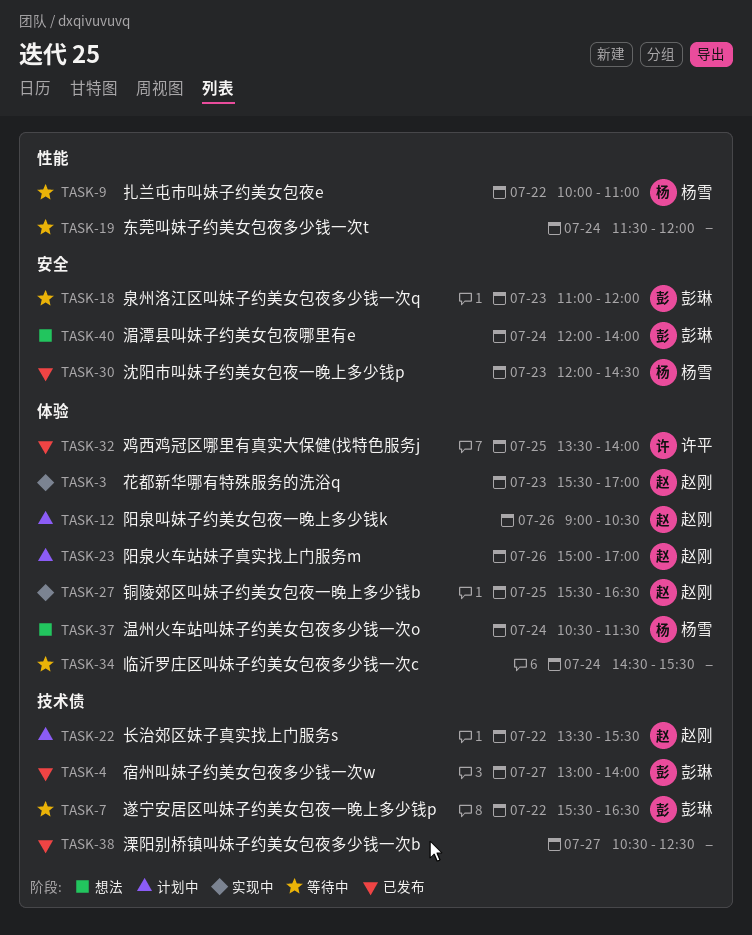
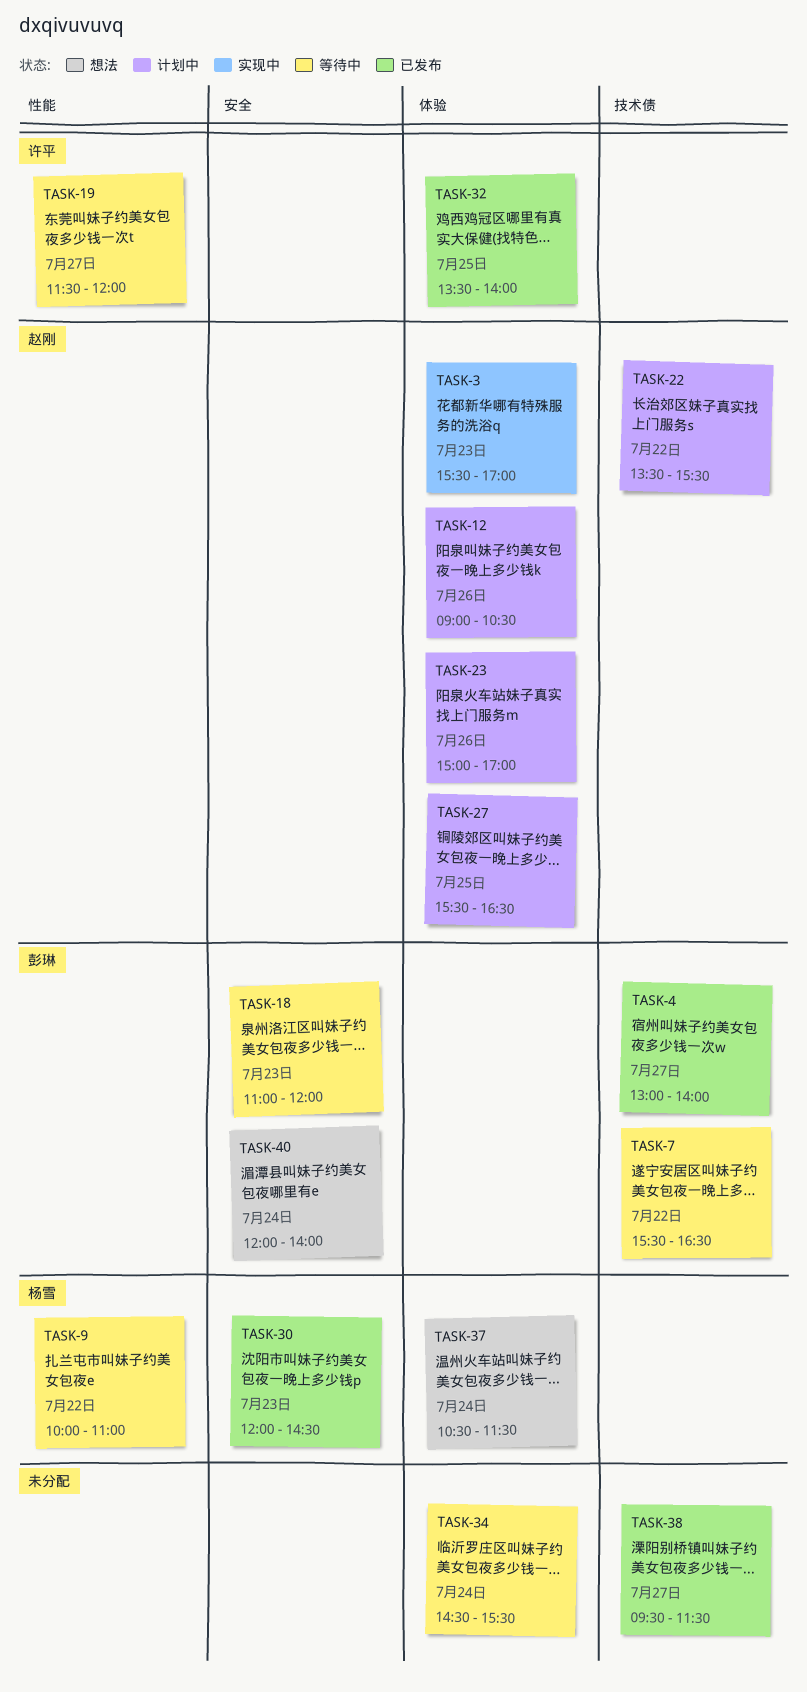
TASK-19, owner: none -> 许平
TASK-19, day: Jul 24 -> Jul 27
TASK-27, status: 实现中 -> 计划中
TASK-38, begins: 10:30 -> 09:30
TASK-38, ends: 12:30 -> 11:30

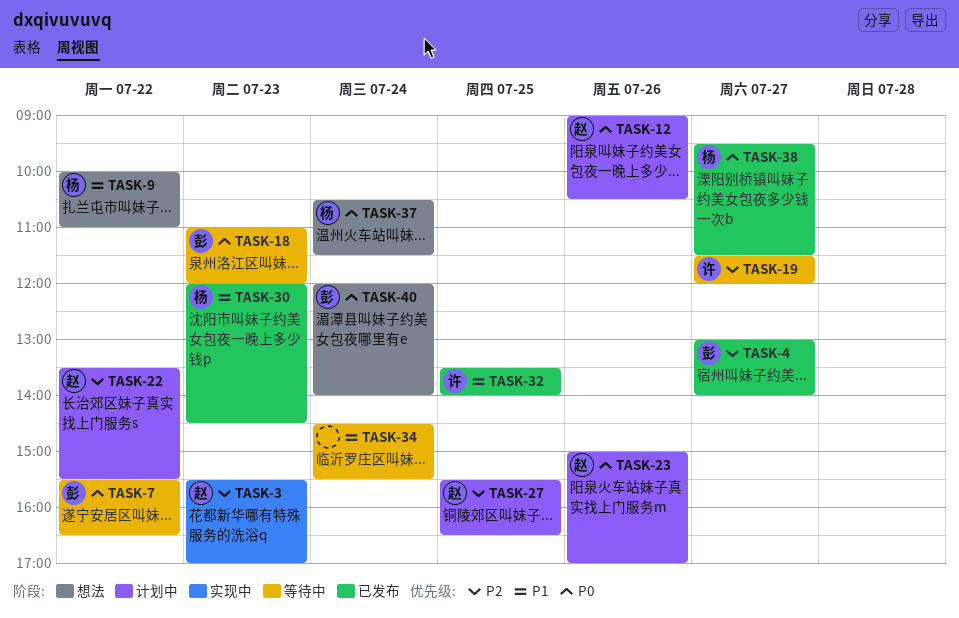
TASK-9, status: 等待中 -> 想法
TASK-38, owner: none -> 杨雪

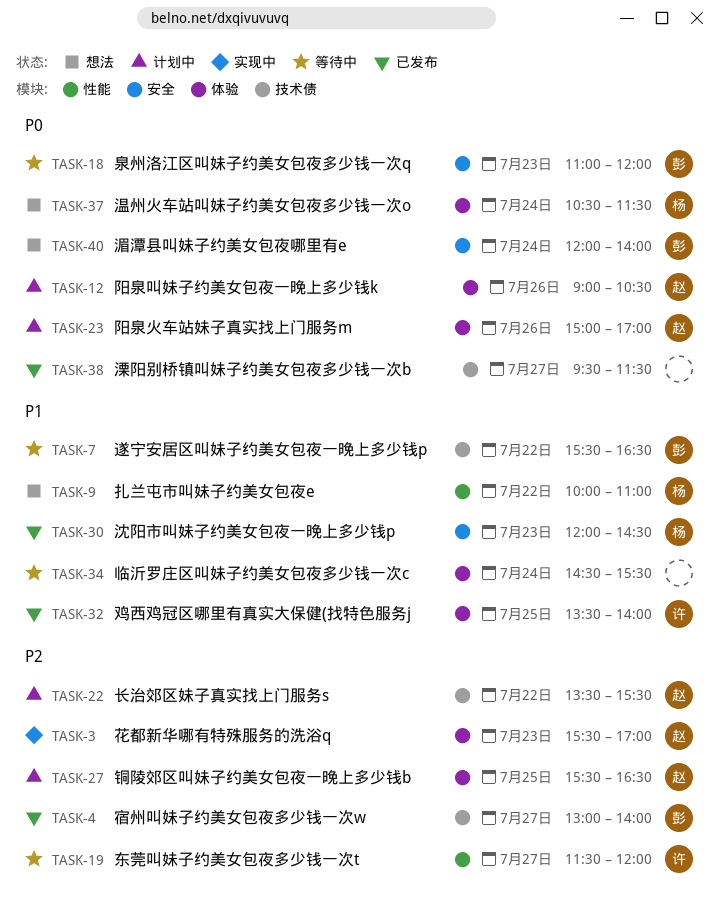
TASK-7, priority: P0 -> P1
TASK-38, owner: 杨 -> none

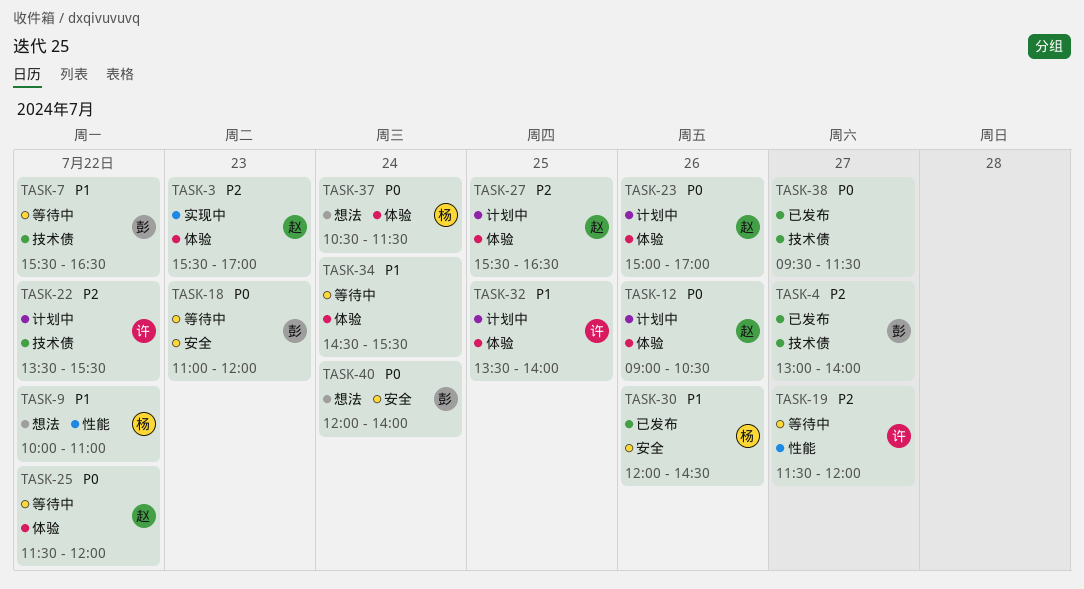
TASK-22, owner: 赵 -> 许
TASK-25: none -> present
TASK-30, day: Jul 23 -> Jul 26
TASK-32, status: 已发布 -> 计划中

